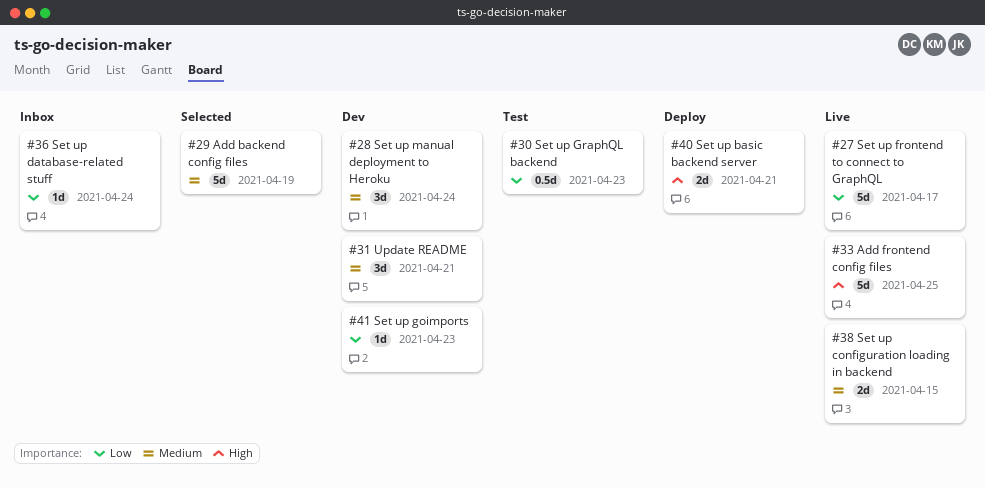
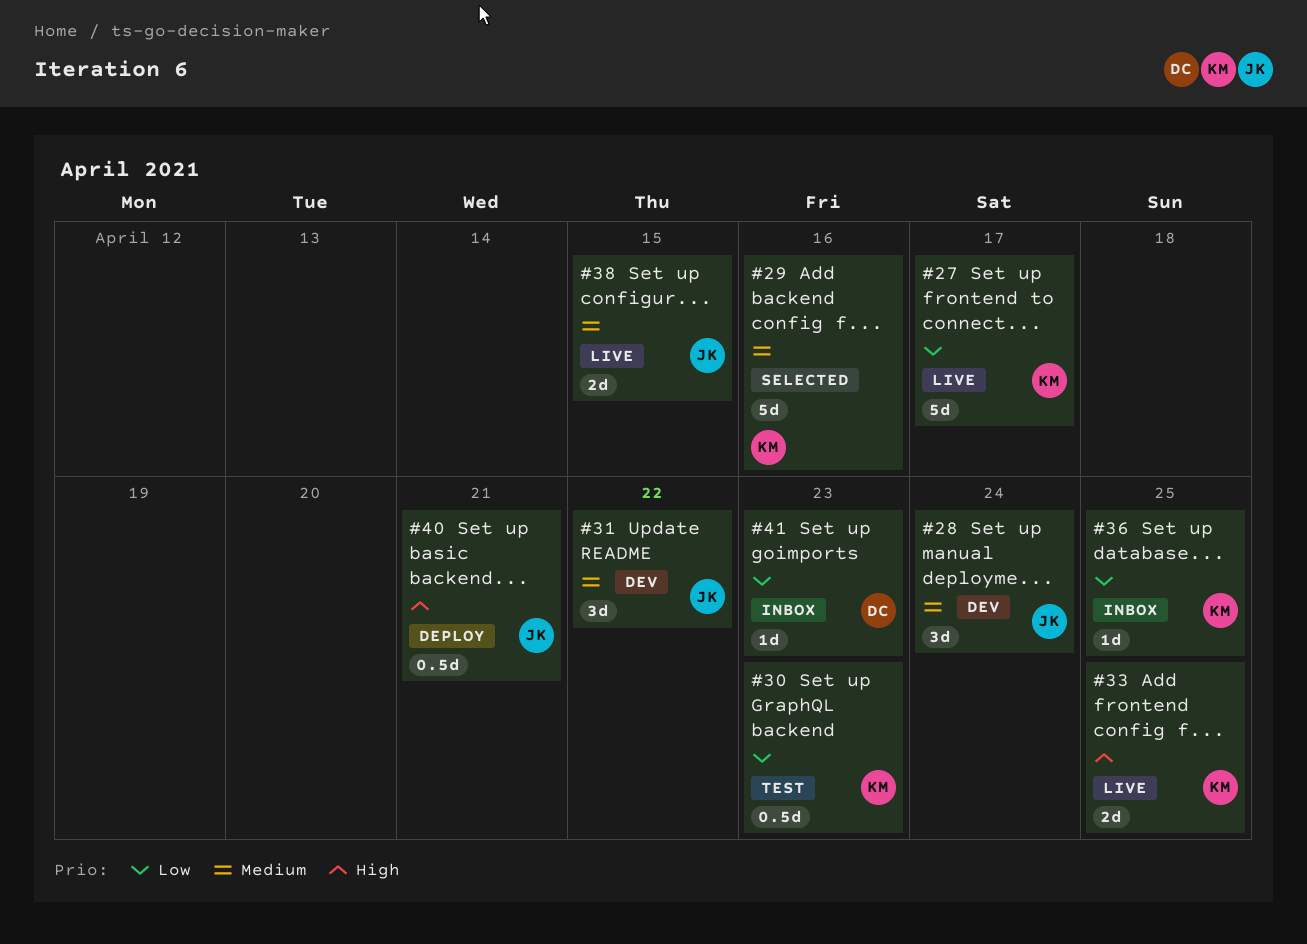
#29, due: Apr 19 -> Apr 16
#31, due: Apr 21 -> Apr 22
#33, estimate: 5d -> 2d
#36, due: Apr 24 -> Apr 25
#40, estimate: 2d -> 0.5d
#41, status: Dev -> Inbox

